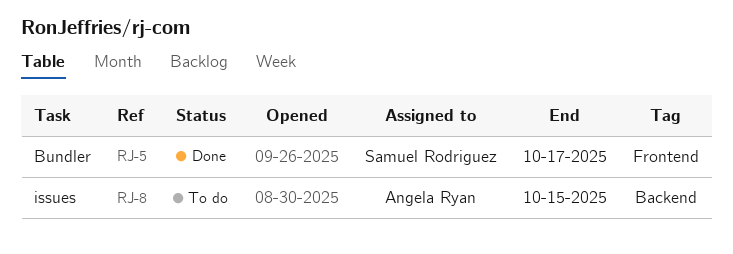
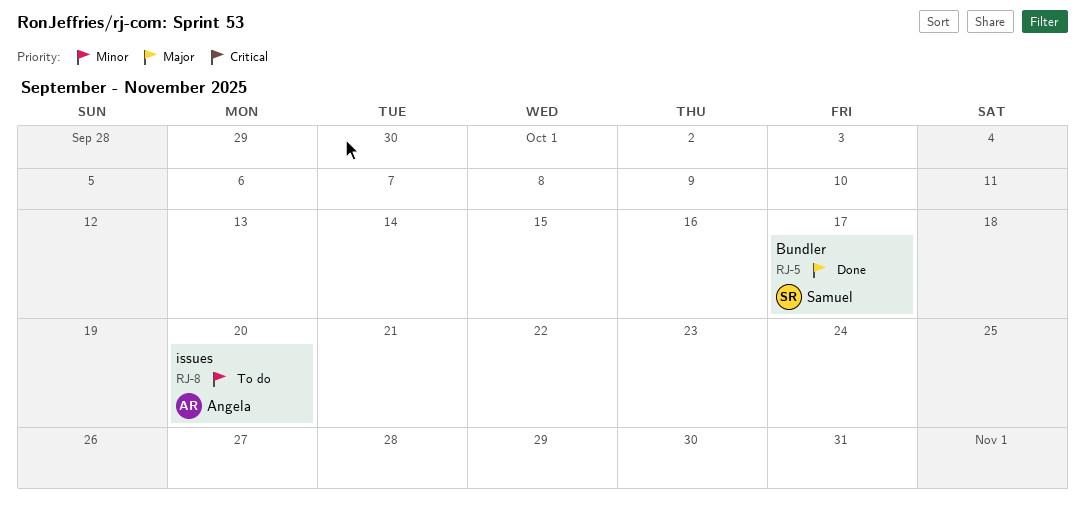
RJ-8, due: Oct 15 -> Oct 20

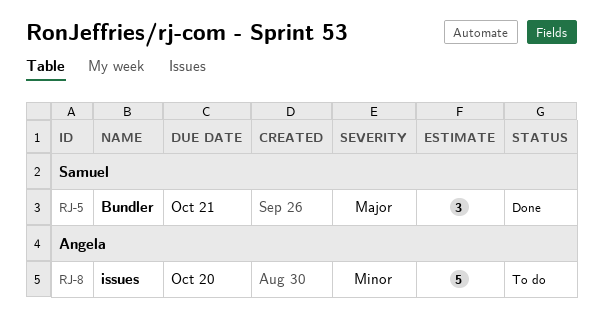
RJ-5, due: Oct 17 -> Oct 21

